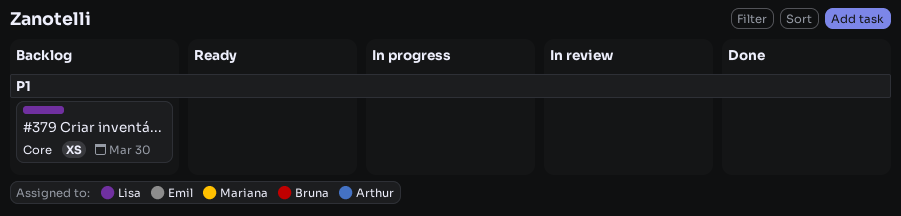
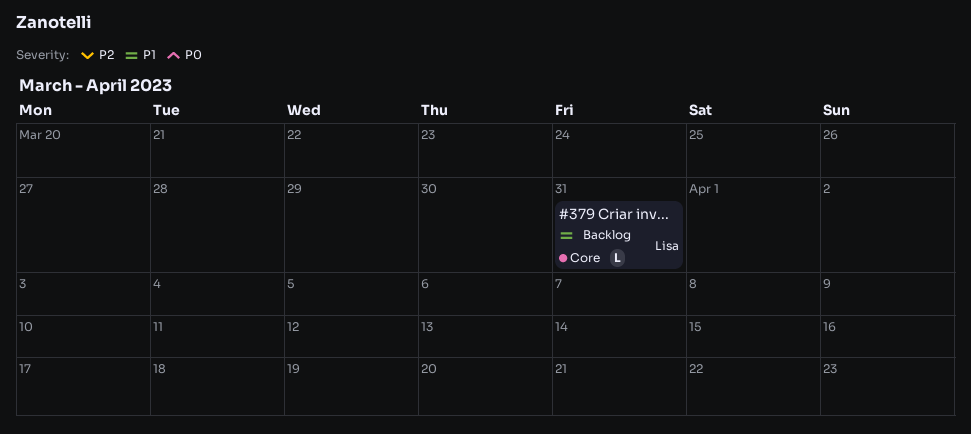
#379, estimate: XS -> L
#379, due: Mar 30 -> Mar 31

